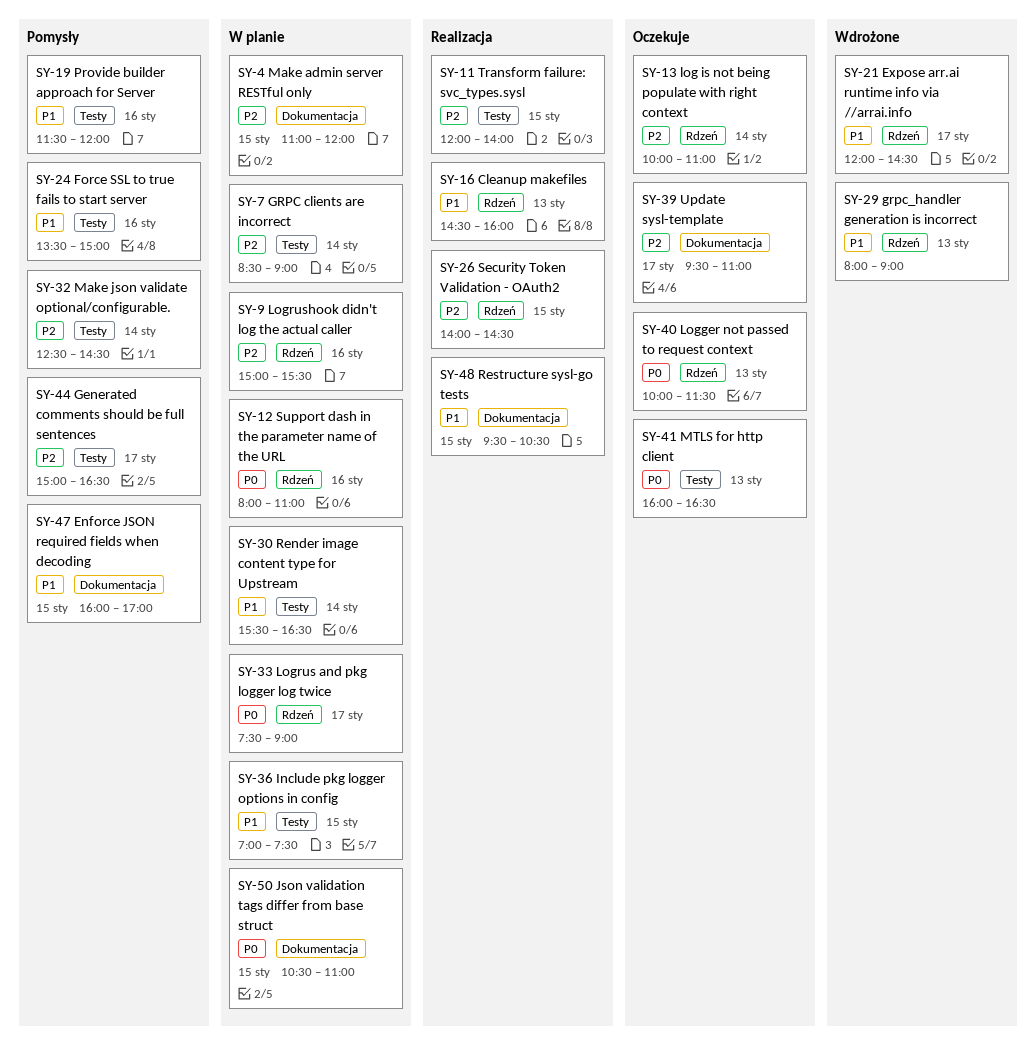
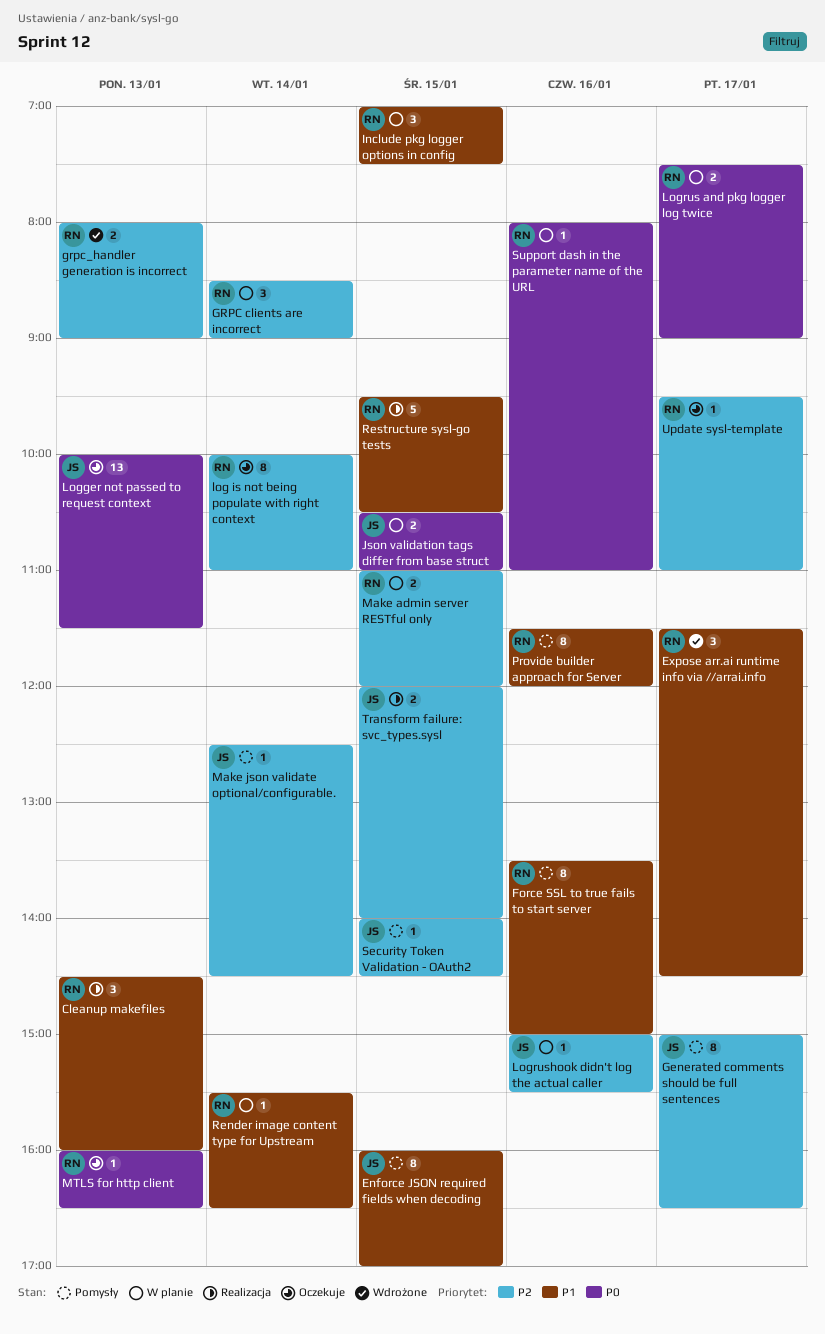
Expose arr.ai runtime info via //arrai.info, begins: 12:00 -> 11:30
grpc_handler generation is incorrect, priority: P1 -> P2
Security Token Validation - OAuth2, status: Realizacja -> Pomysły

